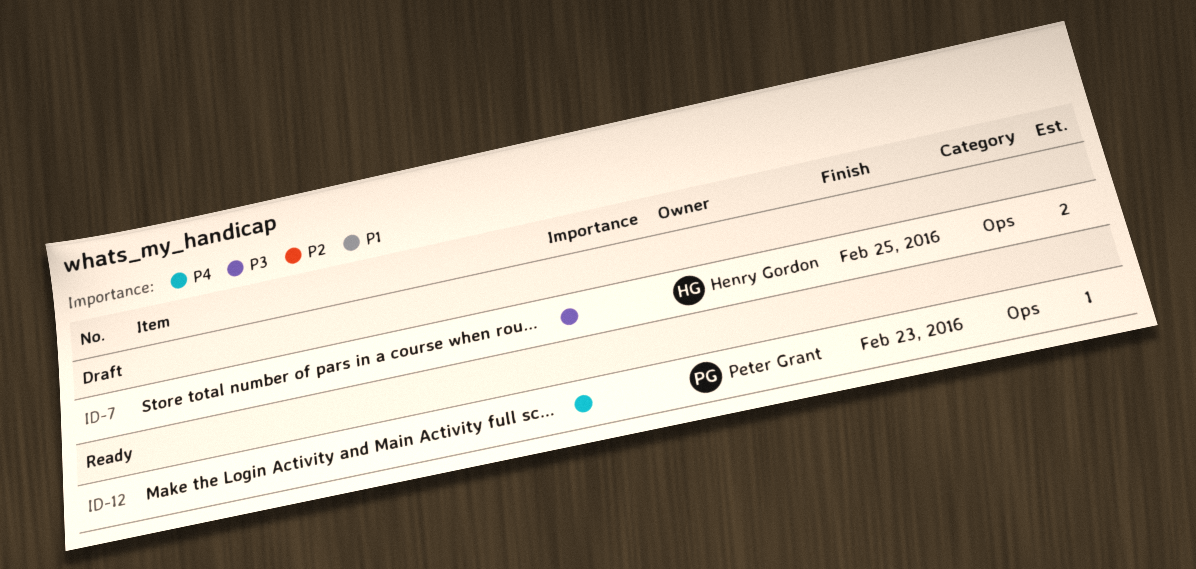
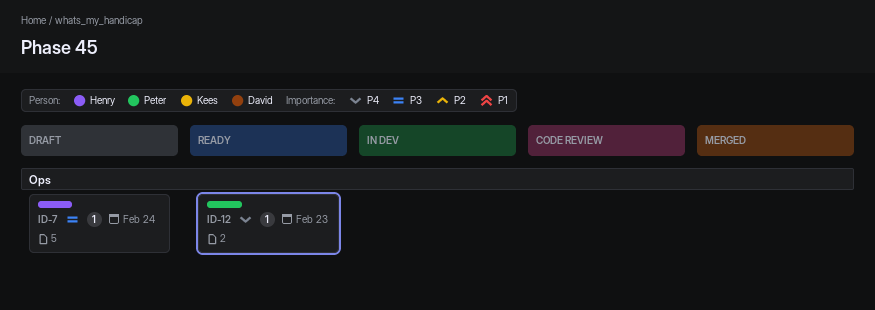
ID-7, estimate: 2 -> 1
ID-7, due: Feb 25 -> Feb 24

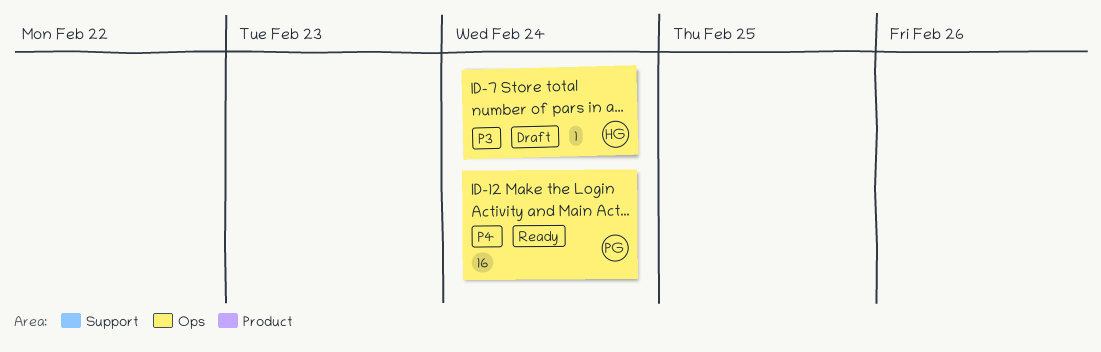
ID-12, estimate: 1 -> 16
ID-12, due: Feb 23 -> Feb 24

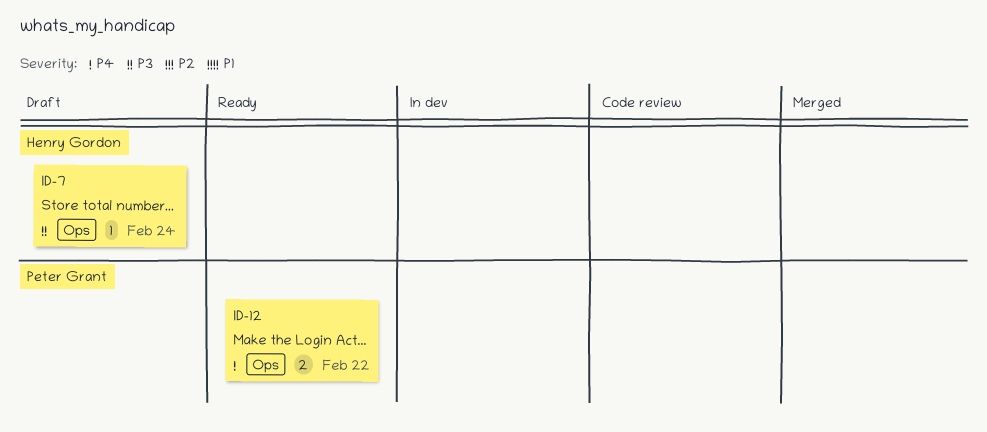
ID-12, estimate: 16 -> 2
ID-12, due: Feb 24 -> Feb 22

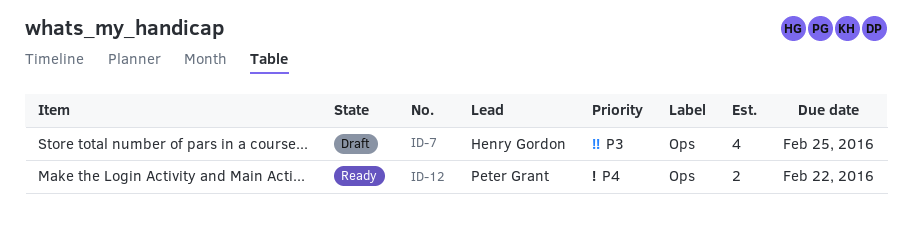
ID-7, estimate: 1 -> 4
ID-7, due: Feb 24 -> Feb 25

